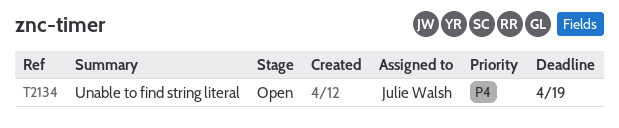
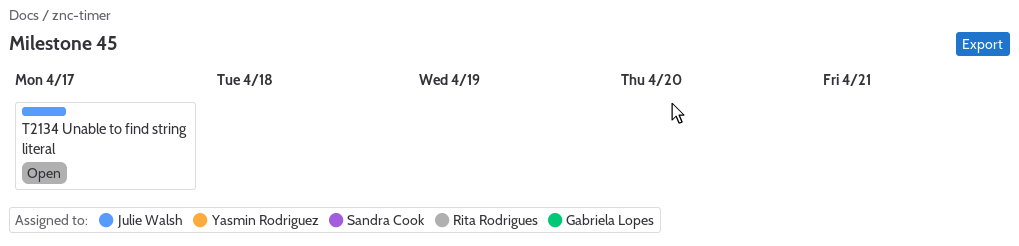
T2134, due: Apr 19 -> Apr 17

